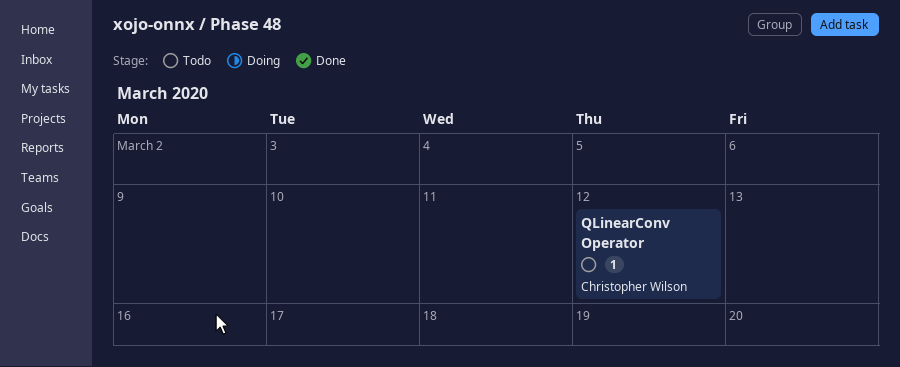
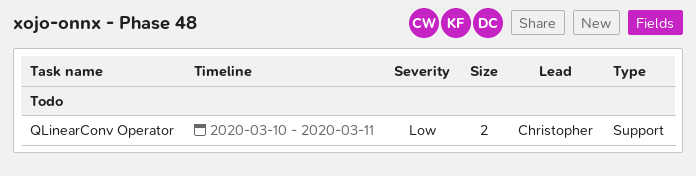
QLinearConv Operator, estimate: 1 -> 2
QLinearConv Operator, due: Mar 12 -> Mar 11

